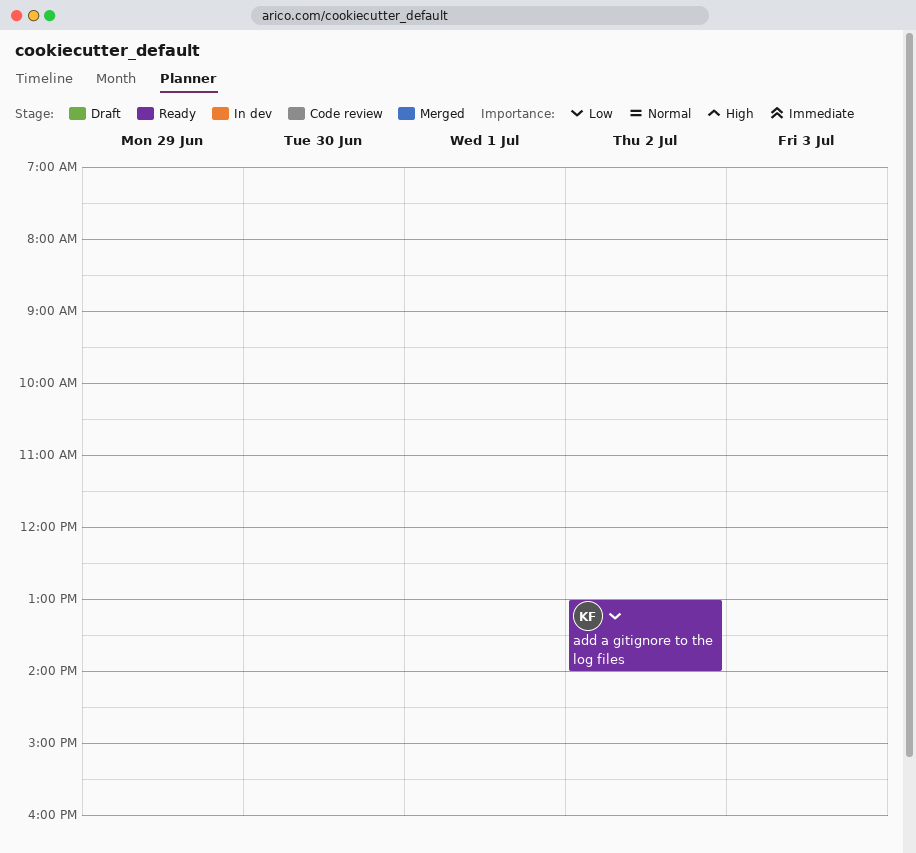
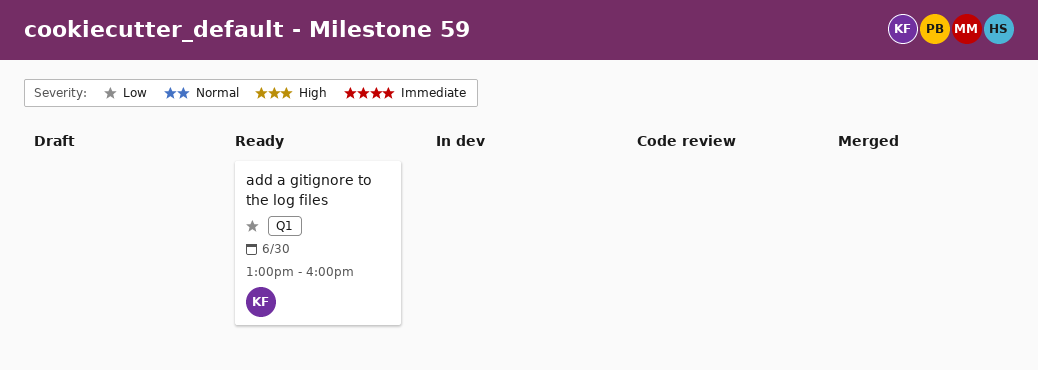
add a gitignore to the log files, day: Jul 2 -> Jun 30
add a gitignore to the log files, ends: 14:00 -> 16:00

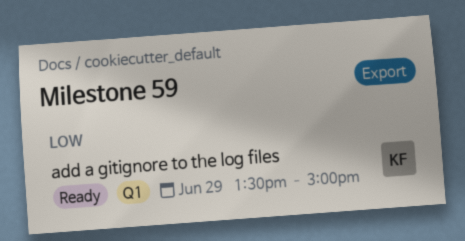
add a gitignore to the log files, day: Jun 30 -> Jun 29
add a gitignore to the log files, begins: 13:00 -> 13:30
add a gitignore to the log files, ends: 16:00 -> 15:00

